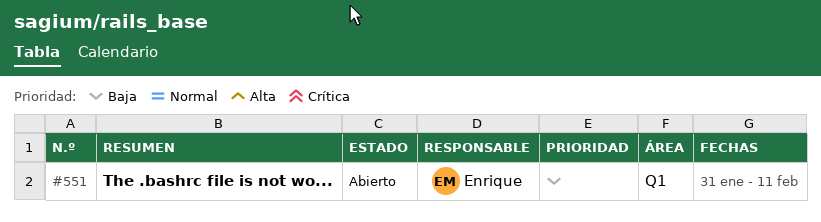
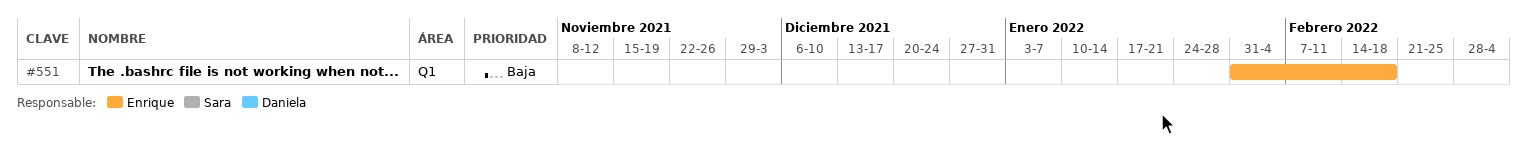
#551, due: Feb 11 -> Feb 18

